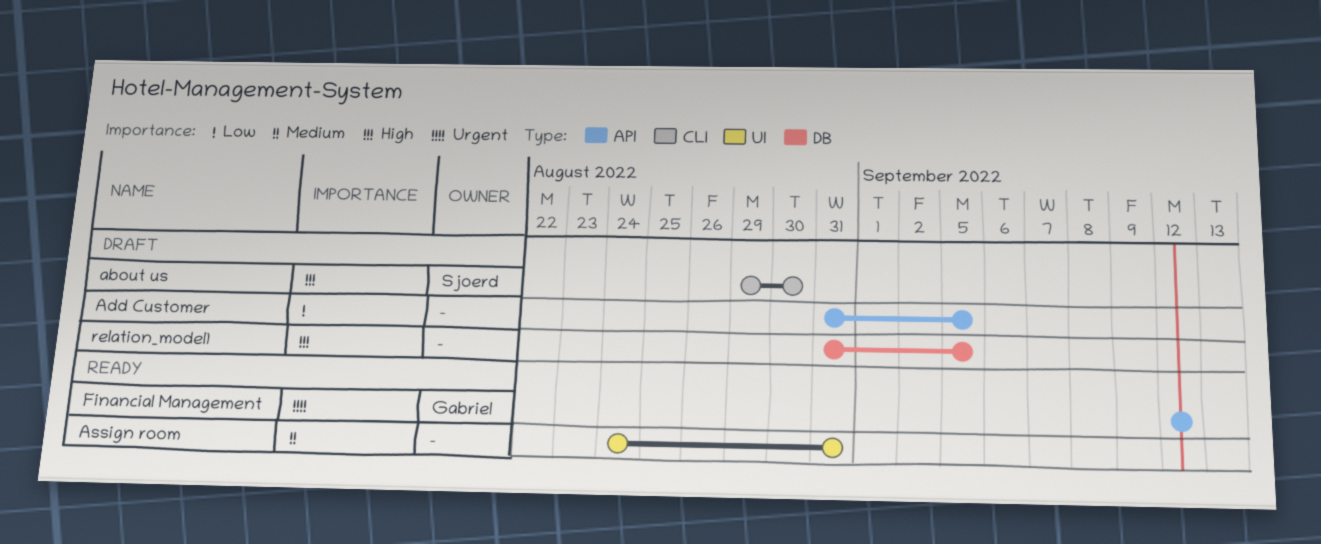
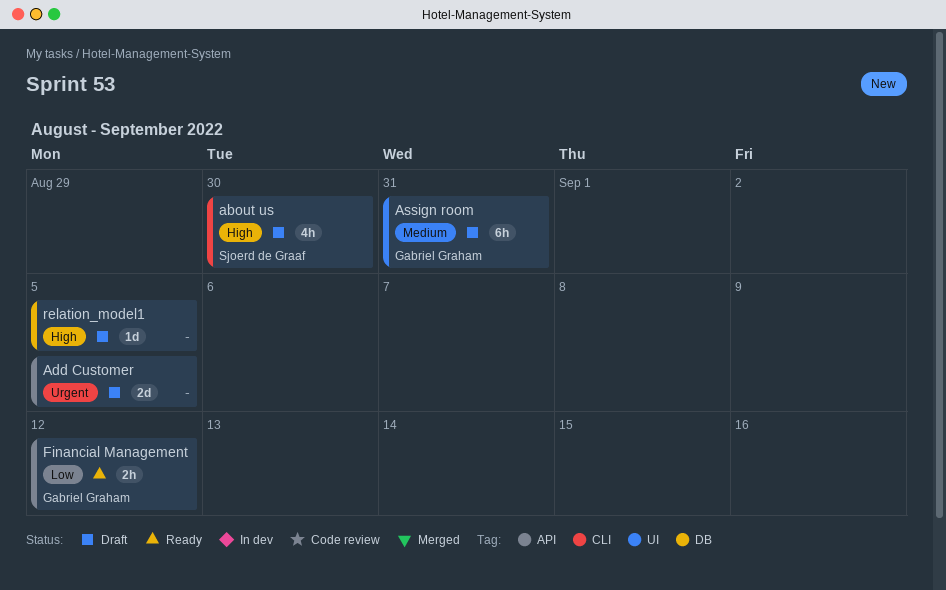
Add Customer, priority: Low -> Urgent
Assign room, status: Ready -> Draft
Assign room, owner: none -> Gabriel Graham
Financial Management, priority: Urgent -> Low

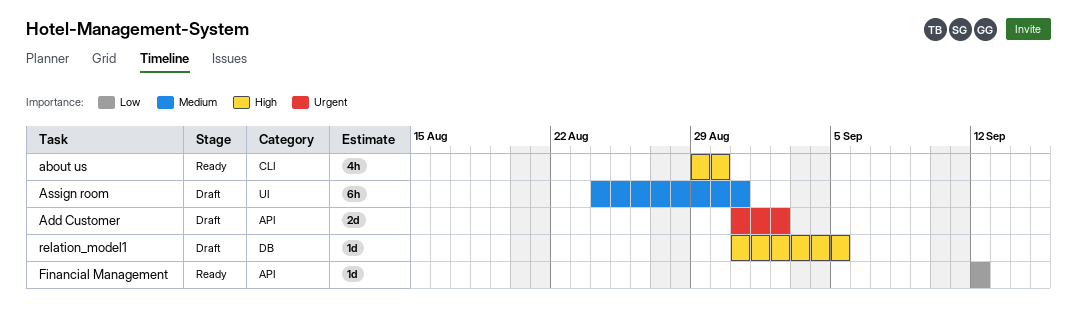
about us, status: Draft -> Ready
Add Customer, due: Sep 5 -> Sep 2
Financial Management, estimate: 2h -> 1d

